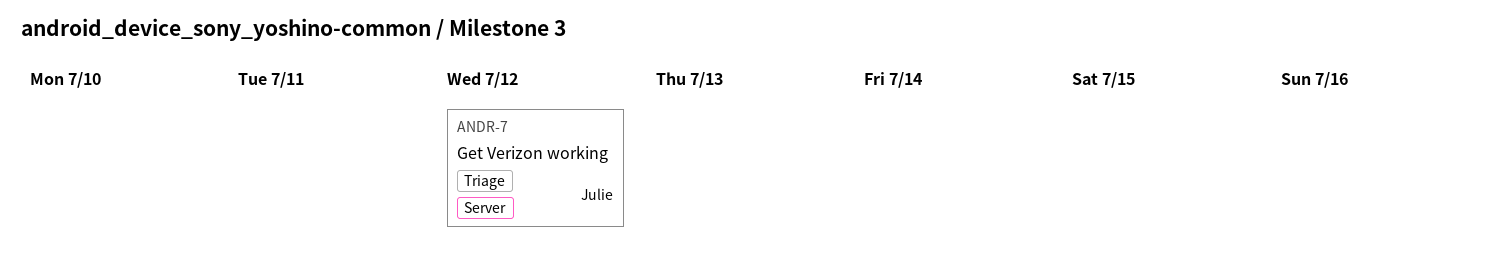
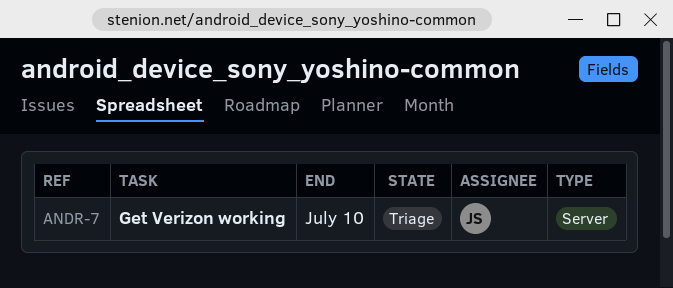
ANDR-7, due: Jul 12 -> Jul 10

